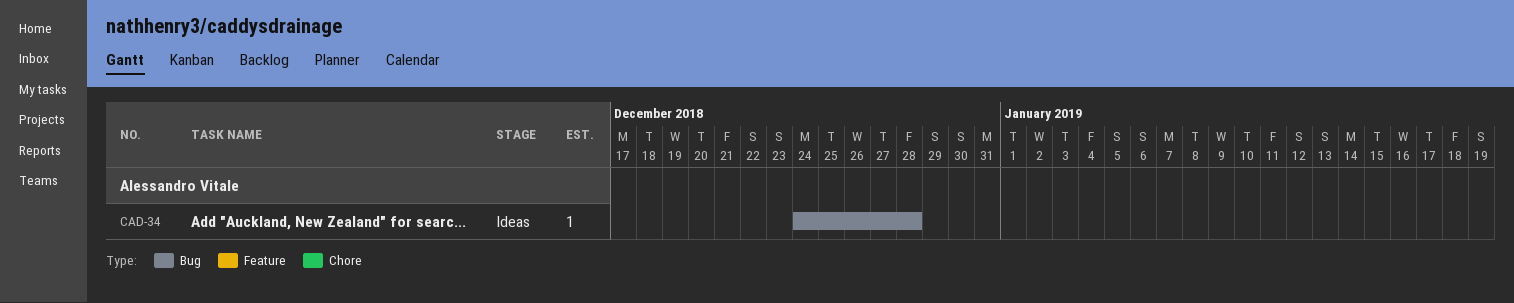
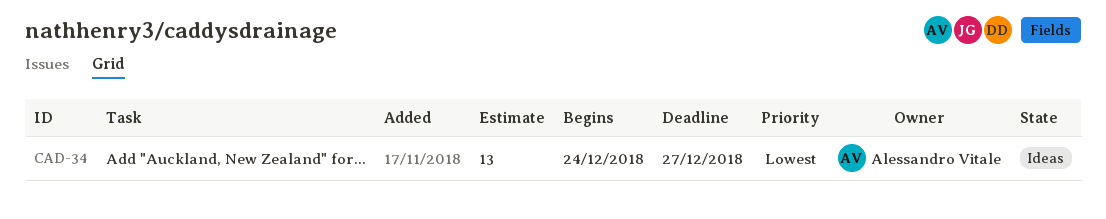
CAD-34, estimate: 1 -> 13
CAD-34, due: Dec 28 -> Dec 27

